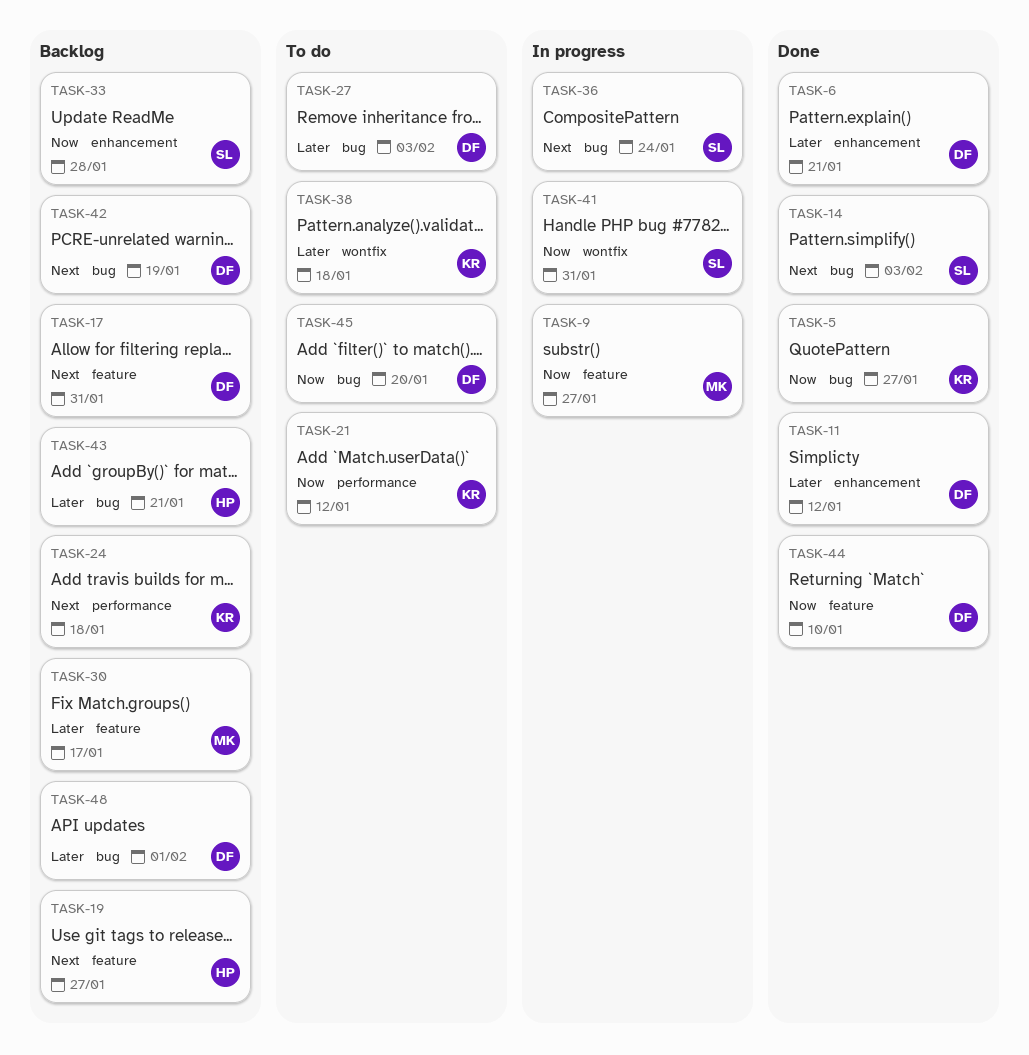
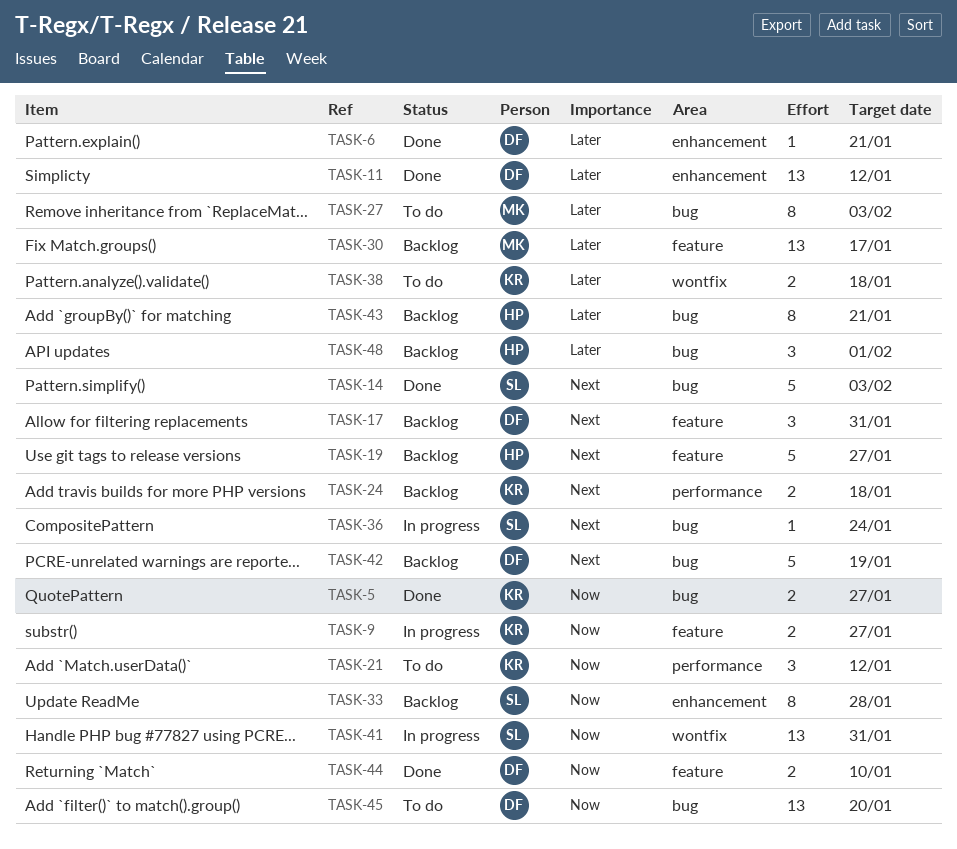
TASK-9, owner: MK -> KR
TASK-27, owner: DF -> MK
TASK-48, owner: DF -> HP

